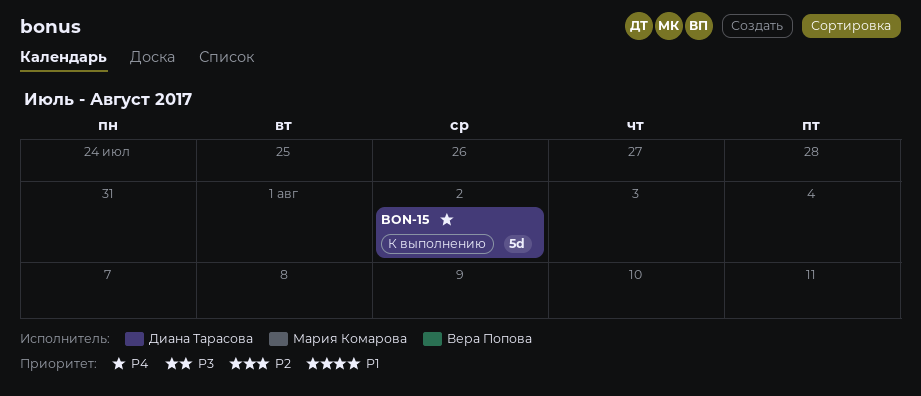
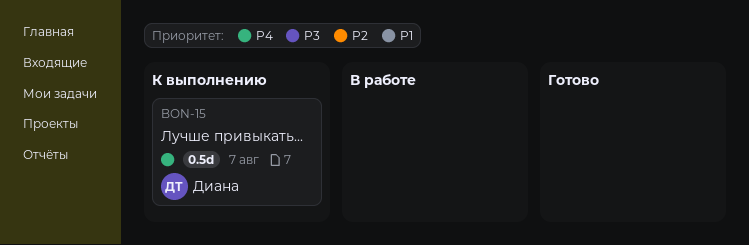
BON-15, estimate: 5d -> 0.5d
BON-15, due: Aug 2 -> Aug 7

